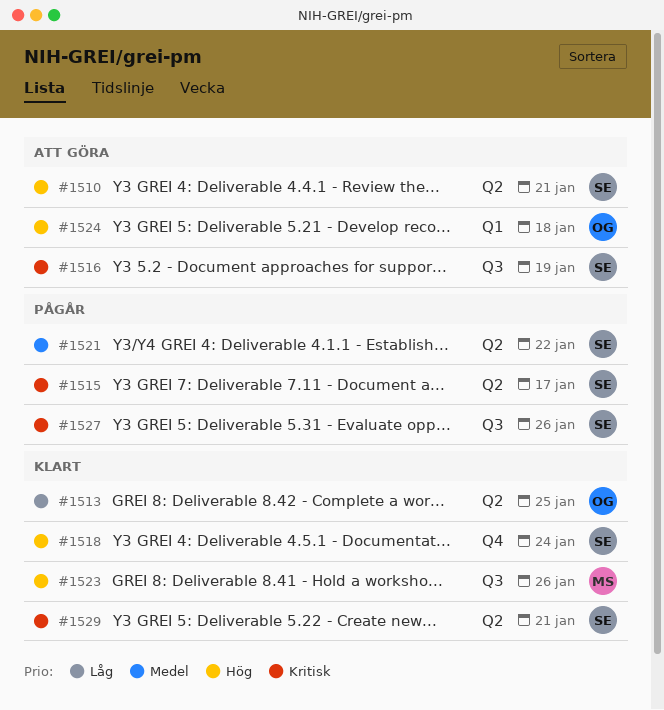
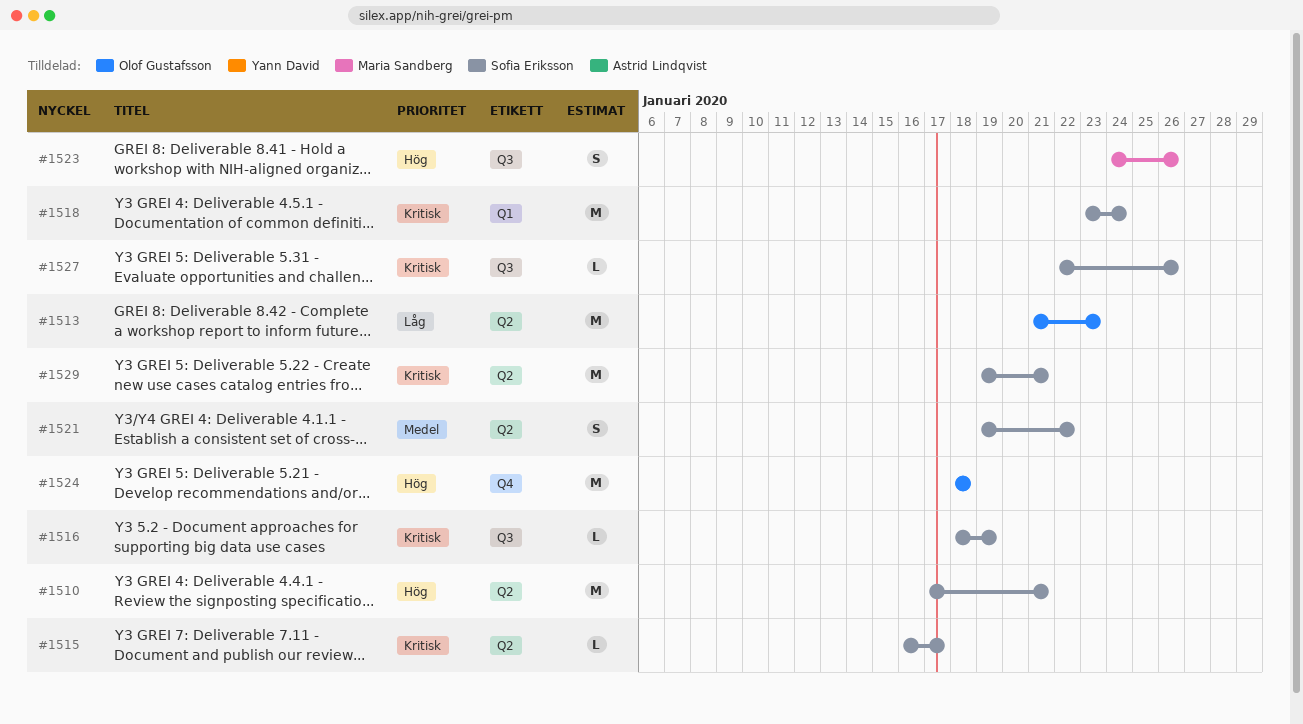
#1513, due: Jan 25 -> Jan 23
#1518, priority: Hög -> Kritisk
#1518, label: Q4 -> Q1
#1524, label: Q1 -> Q4

